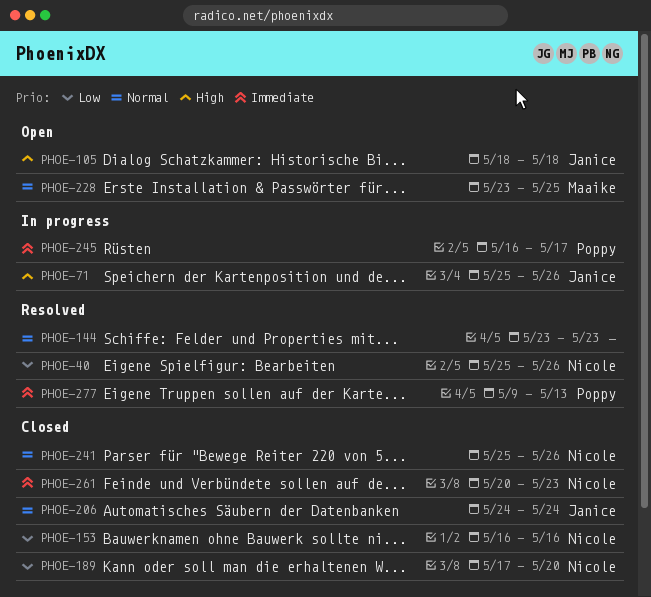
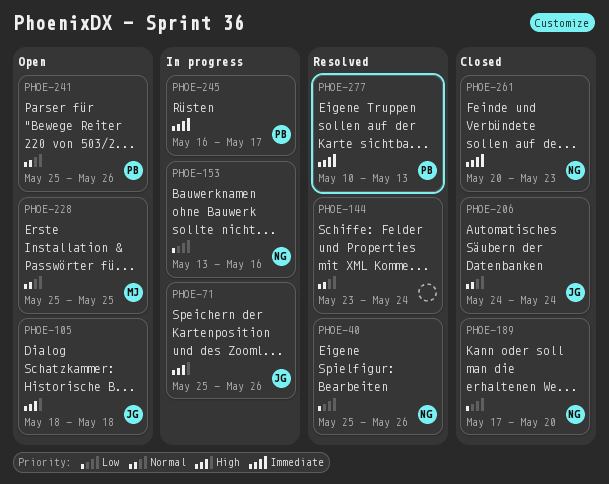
PHOE-144, due: May 23 -> May 24
PHOE-153, status: Closed -> In progress
PHOE-153, start: May 16 -> May 13
PHOE-228, start: May 23 -> May 25
PHOE-241, status: Closed -> Open
PHOE-241, owner: Nicole -> Poppy
PHOE-277, start: May 9 -> May 10

